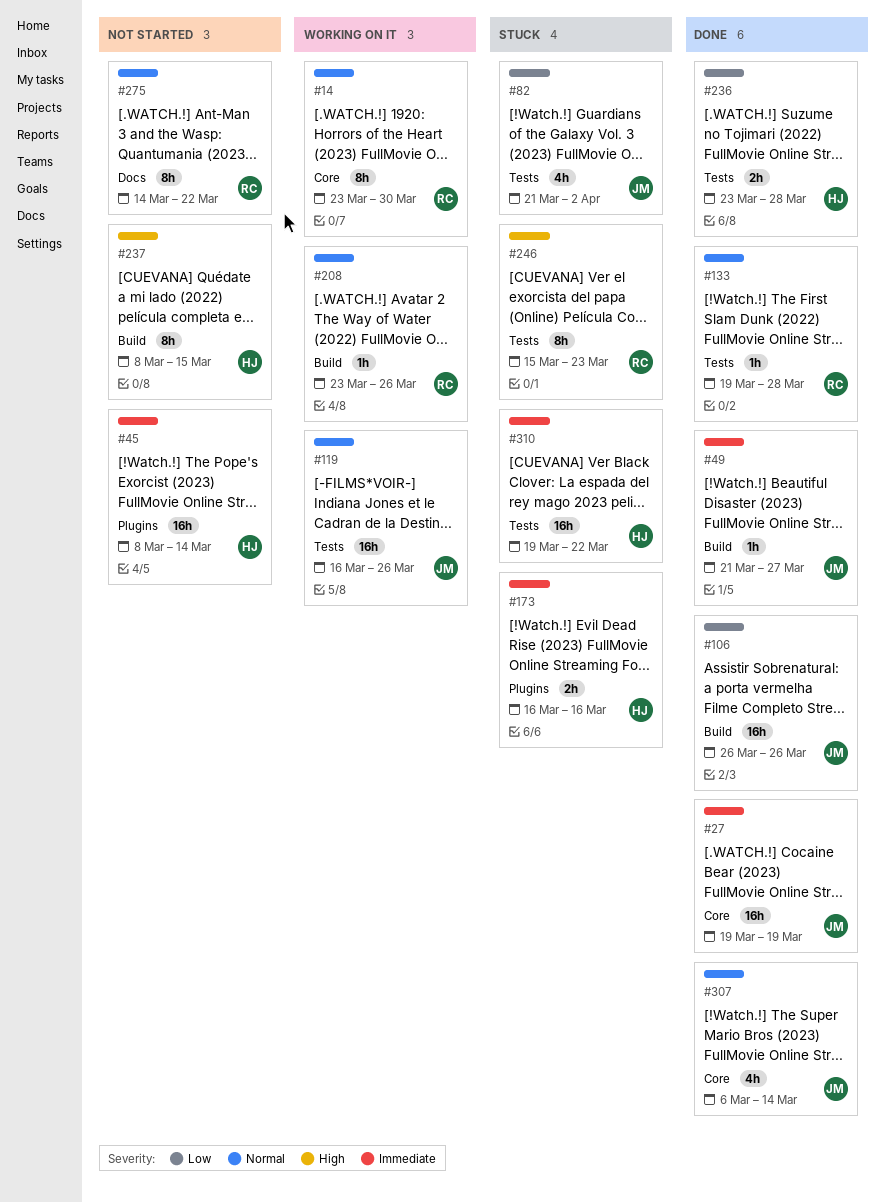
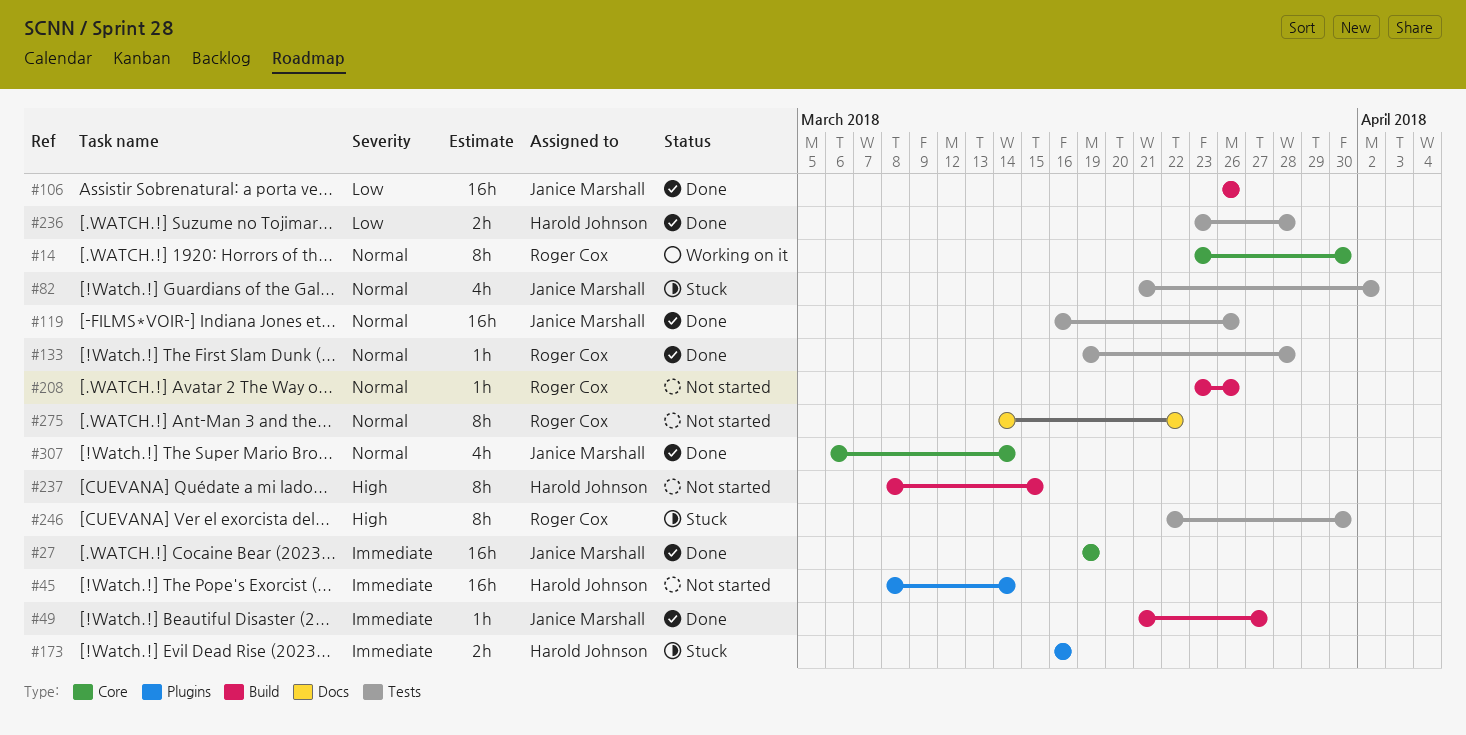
#82, priority: Low -> Normal
#119, status: Working on it -> Done
#208, status: Working on it -> Not started
#246, start: Mar 15 -> Mar 22
#246, due: Mar 23 -> Mar 30
#310: present -> none

